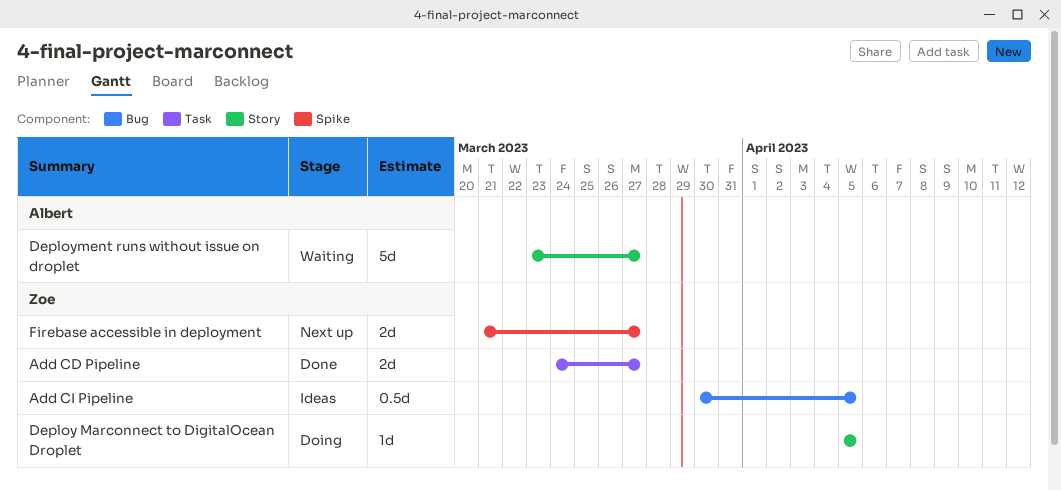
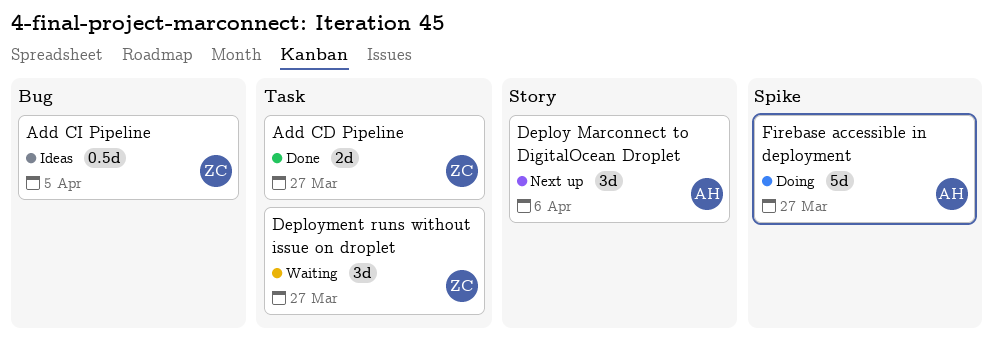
Deploy Marconnect to DigitalOcean Droplet, status: Doing -> Next up
Deploy Marconnect to DigitalOcean Droplet, owner: Zoe -> Albert
Deploy Marconnect to DigitalOcean Droplet, estimate: 1d -> 3d
Deploy Marconnect to DigitalOcean Droplet, due: Apr 5 -> Apr 6
Deployment runs without issue on droplet, owner: Albert -> Zoe
Deployment runs without issue on droplet, label: Story -> Task
Deployment runs without issue on droplet, estimate: 5d -> 3d
Firebase accessible in deployment, status: Next up -> Doing
Firebase accessible in deployment, owner: Zoe -> Albert
Firebase accessible in deployment, estimate: 2d -> 5d

